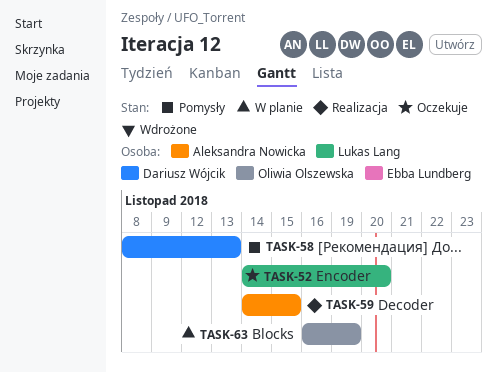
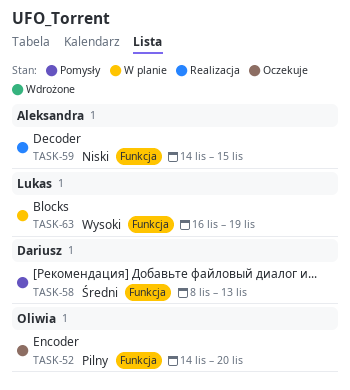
TASK-52, owner: Lukas Lang -> Oliwia Olszewska
TASK-63, owner: Oliwia Olszewska -> Lukas Lang

